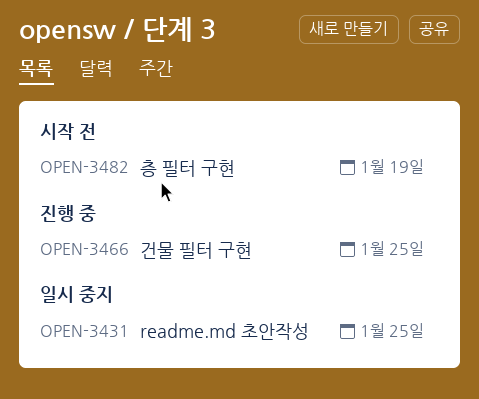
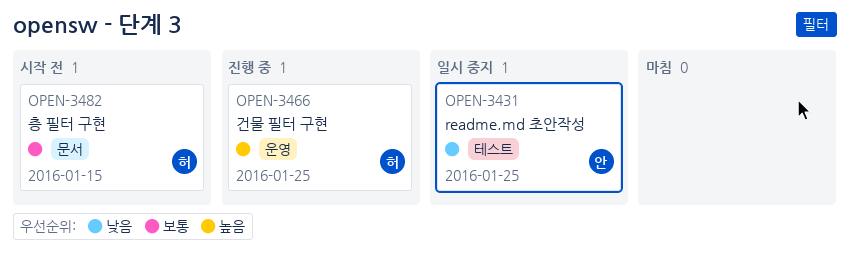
OPEN-3482, due: Jan 19 -> Jan 15

